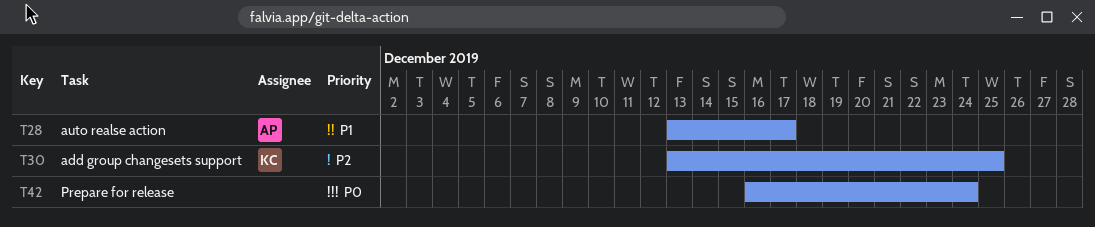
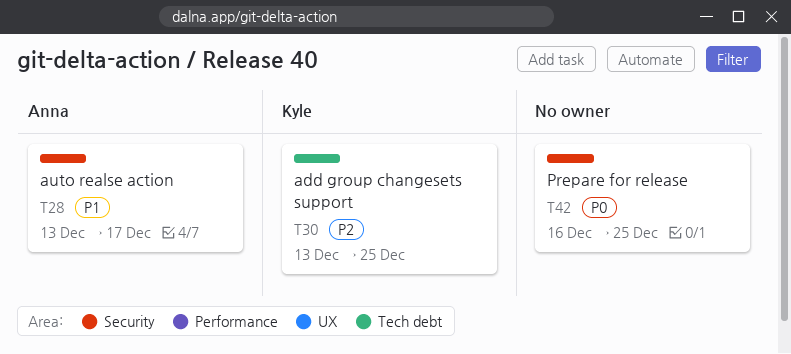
T42, due: Dec 24 -> Dec 25

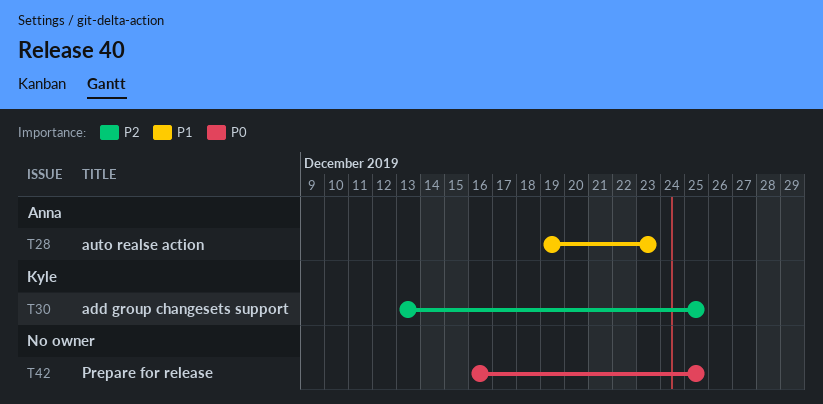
T28, start: Dec 13 -> Dec 19
T28, due: Dec 17 -> Dec 23

